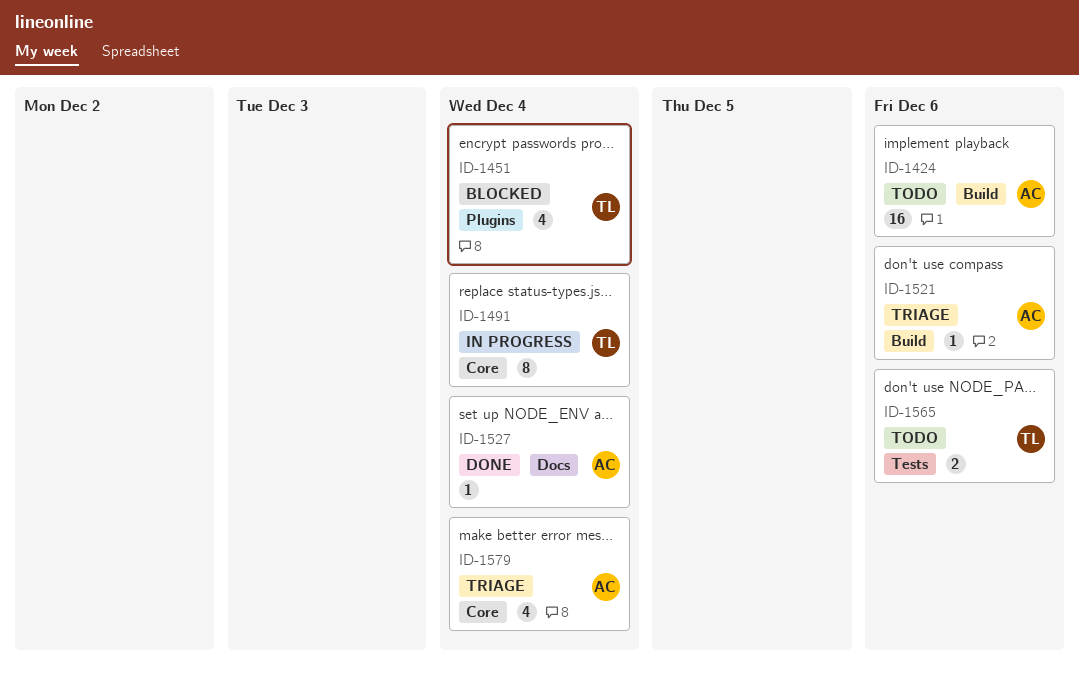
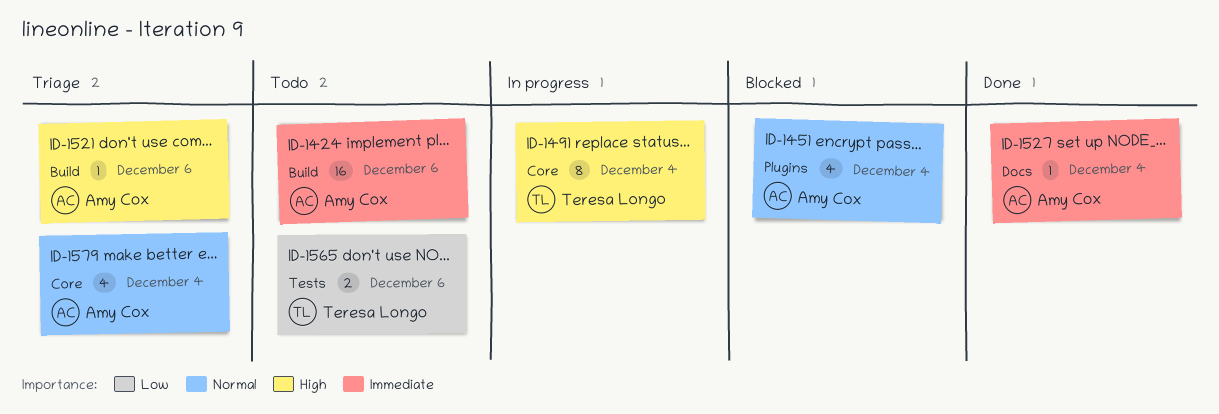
ID-1451, owner: Teresa Longo -> Amy Cox

